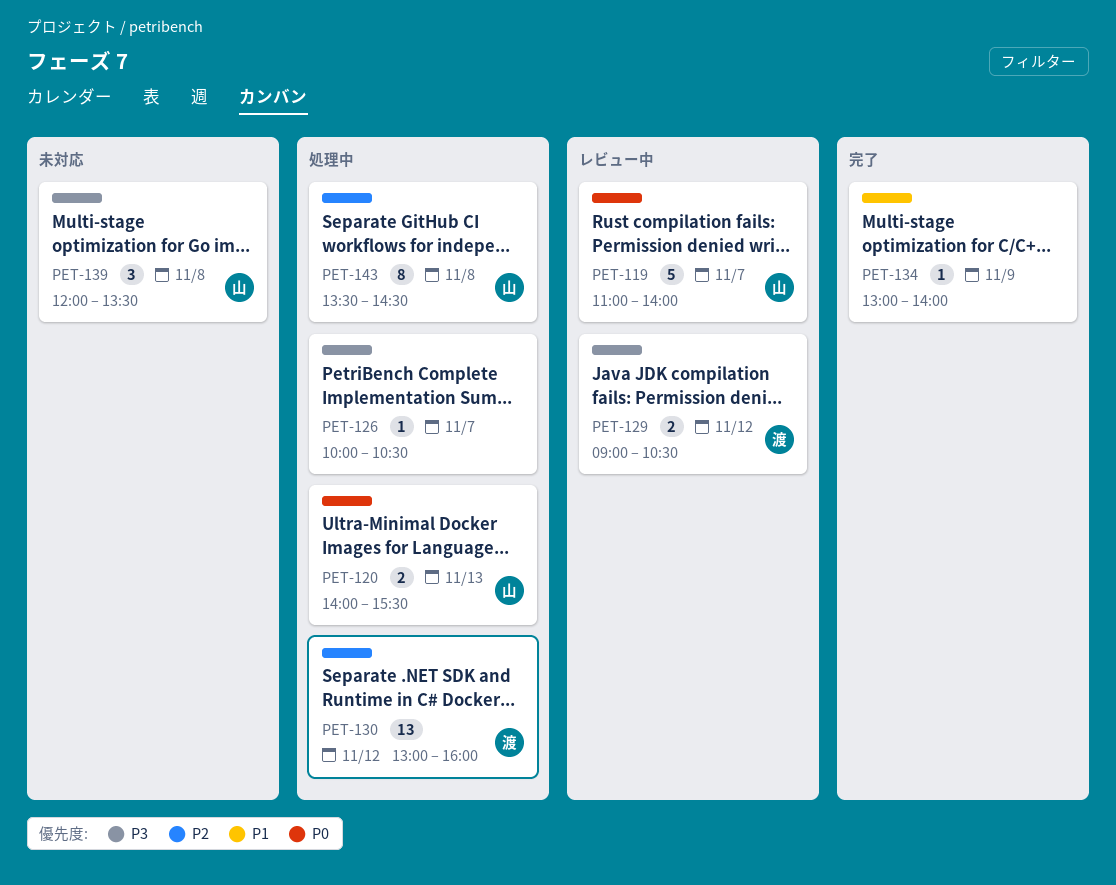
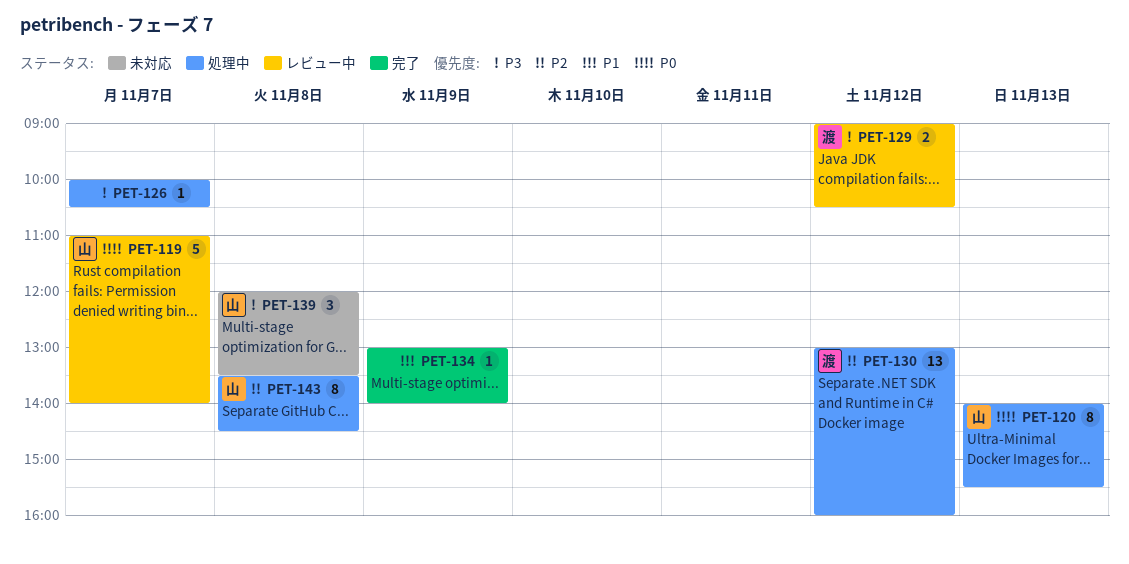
PET-120, estimate: 2 -> 8

